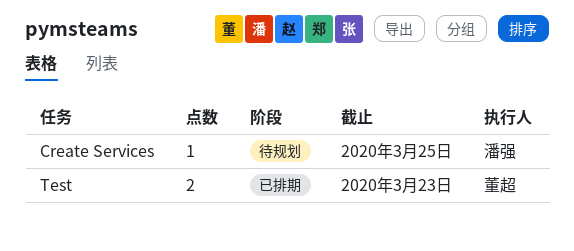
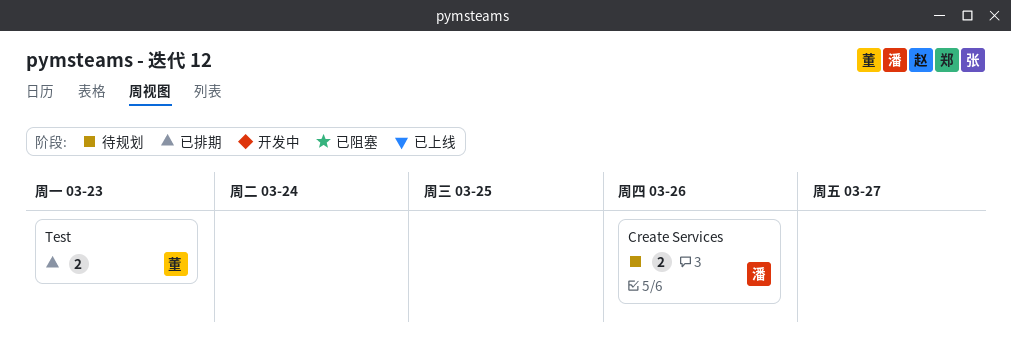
Create Services, estimate: 1 -> 2
Create Services, due: Mar 25 -> Mar 26

